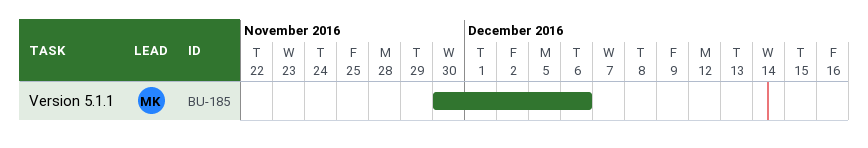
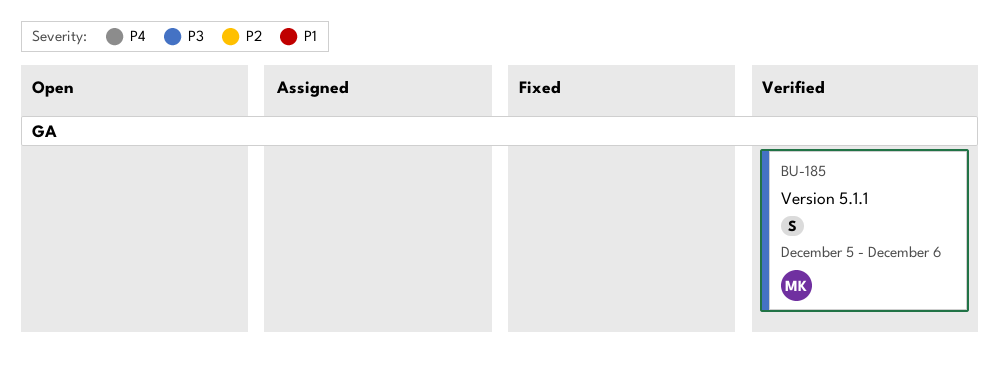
BU-185, start: Nov 30 -> Dec 5

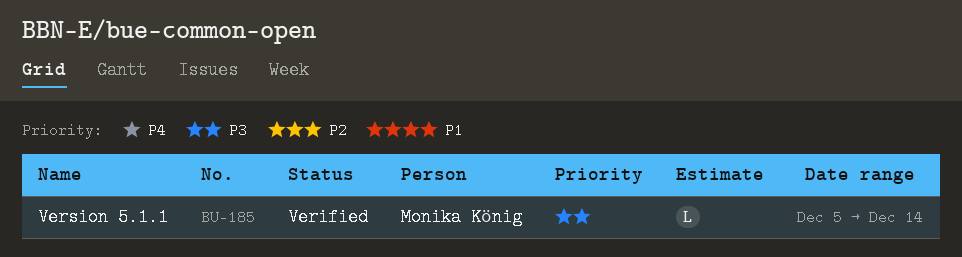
BU-185, estimate: S -> L
BU-185, due: Dec 6 -> Dec 14

